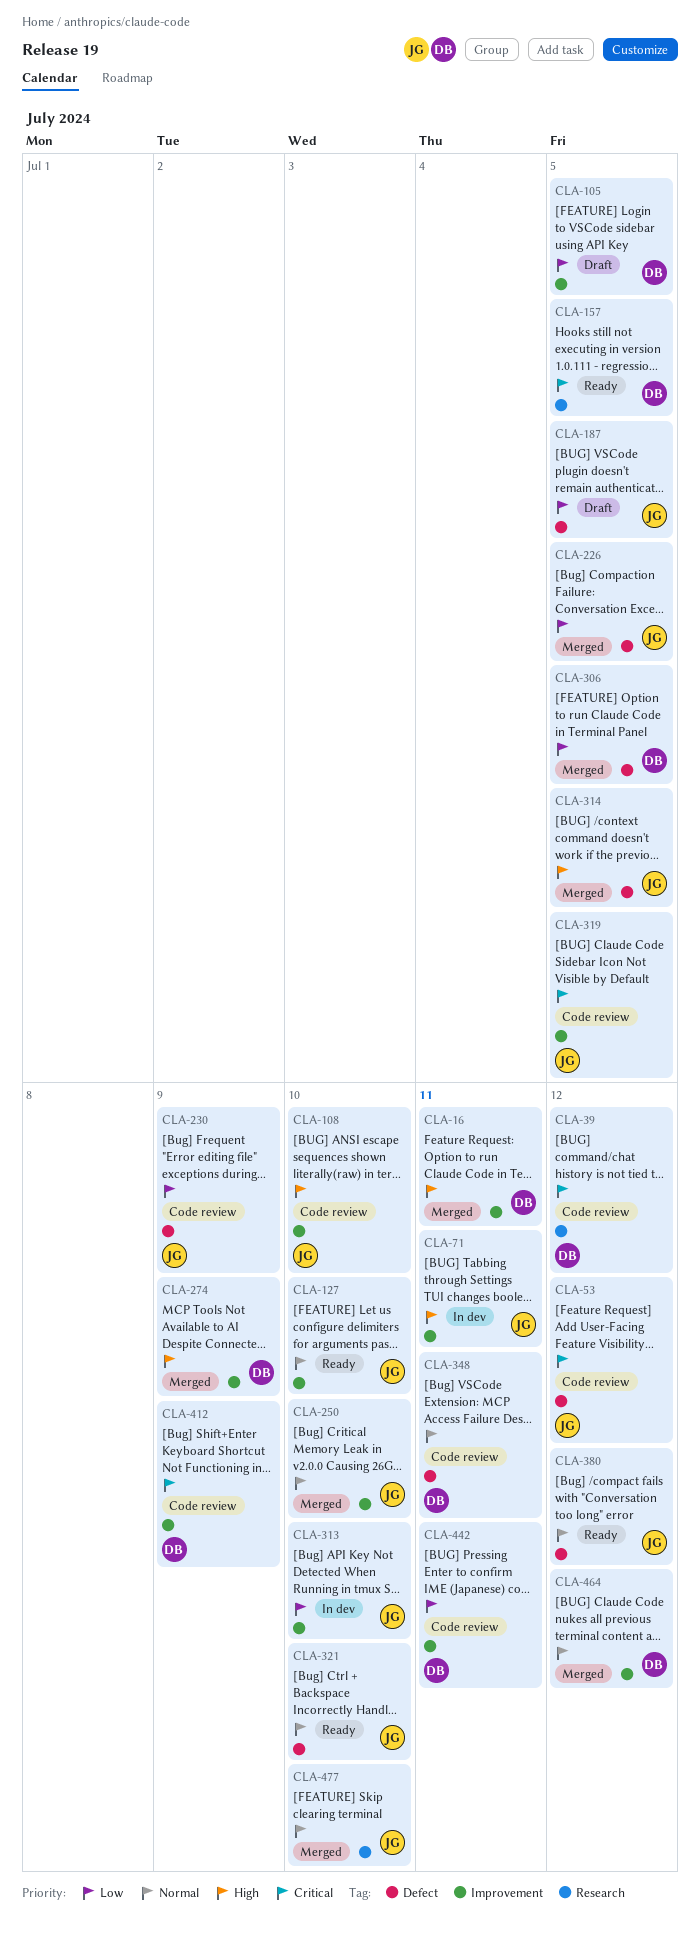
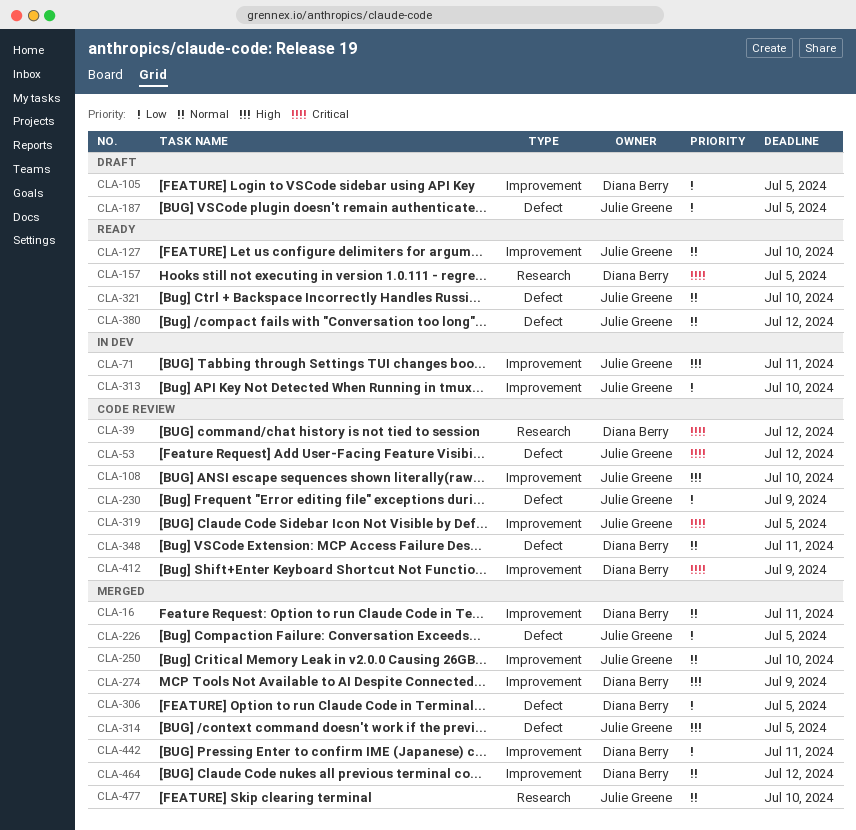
CLA-16, priority: High -> Normal
CLA-442, status: Code review -> Merged

